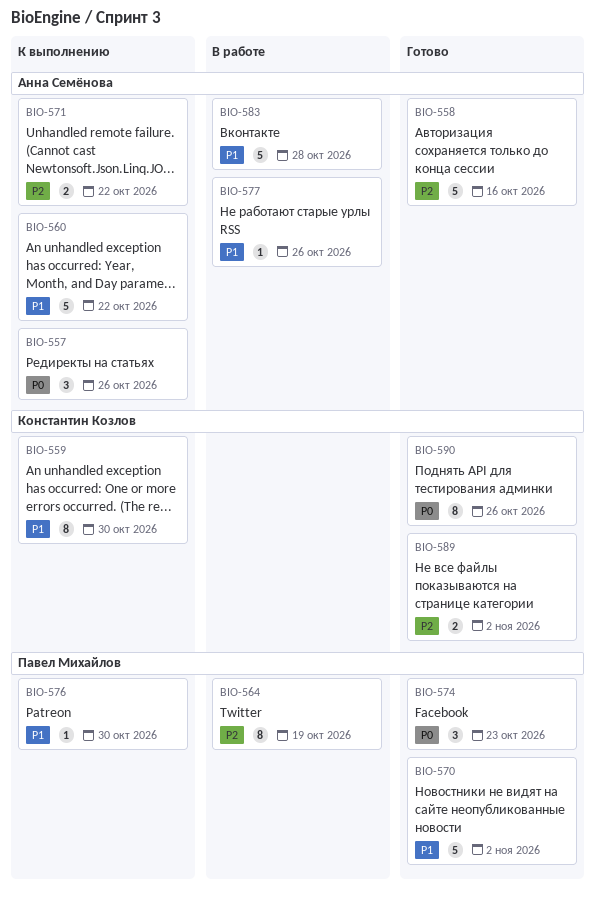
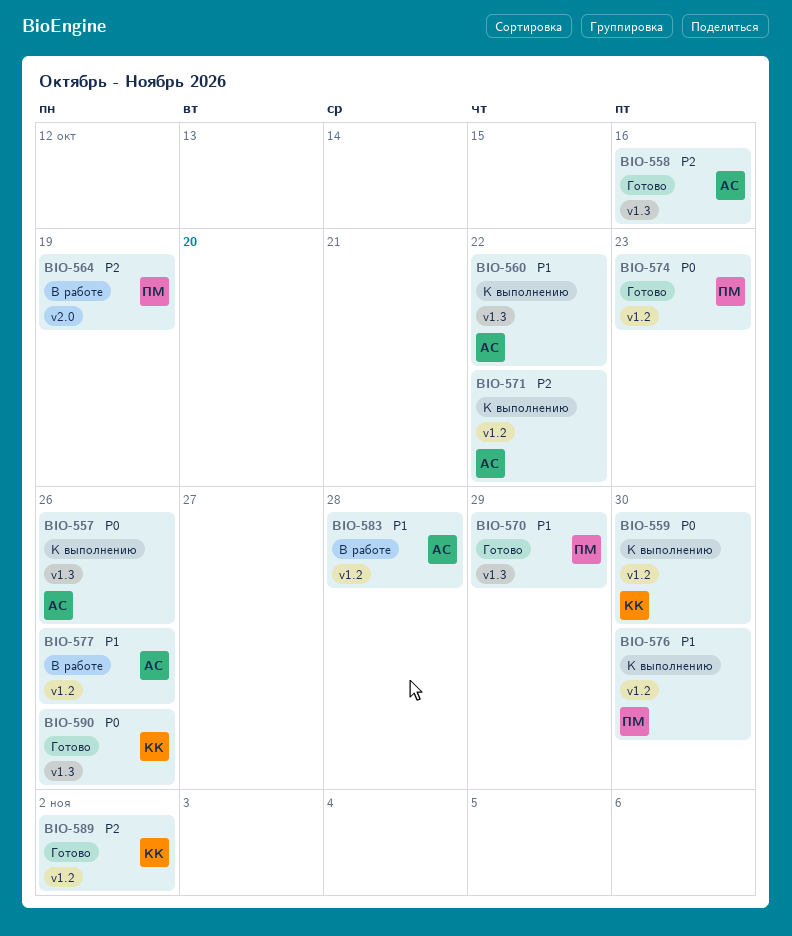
BIO-559, priority: P1 -> P0
BIO-570, due: Nov 2 -> Oct 29

